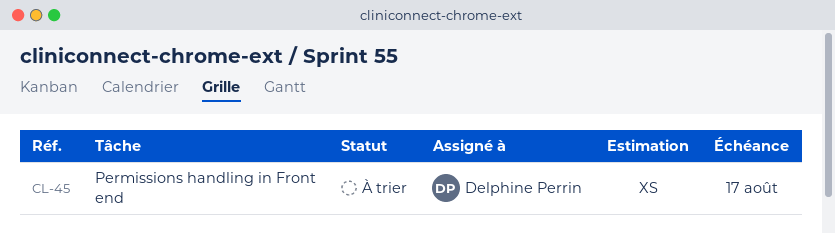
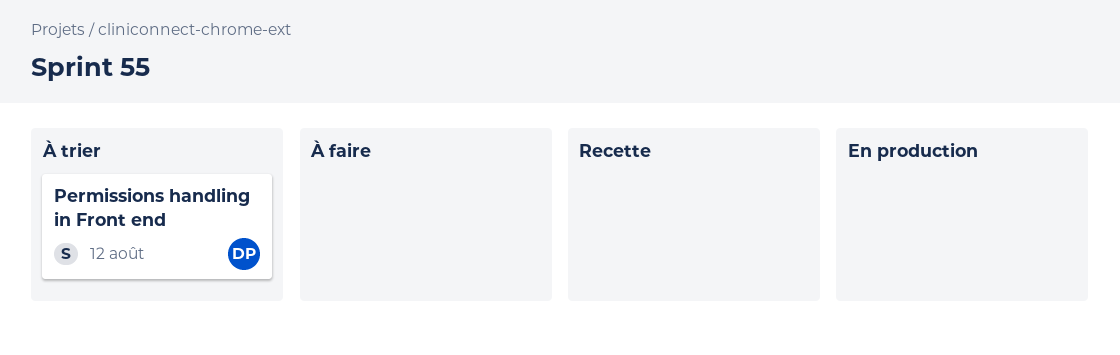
Permissions handling in Front end, estimate: XS -> S
Permissions handling in Front end, due: Aug 17 -> Aug 12

